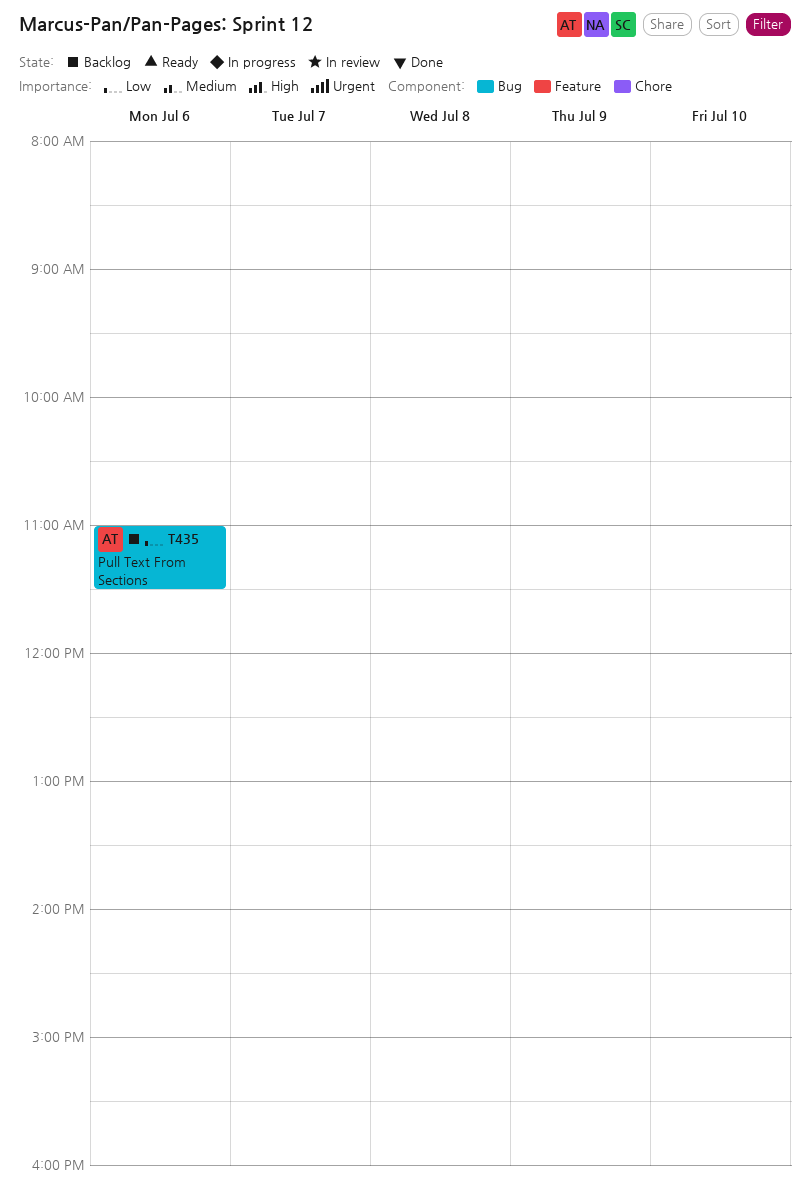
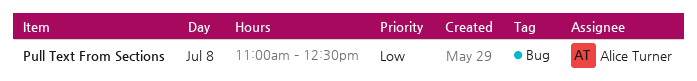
Pull Text From Sections, day: Jul 6 -> Jul 8
Pull Text From Sections, ends: 11:30 -> 12:30

